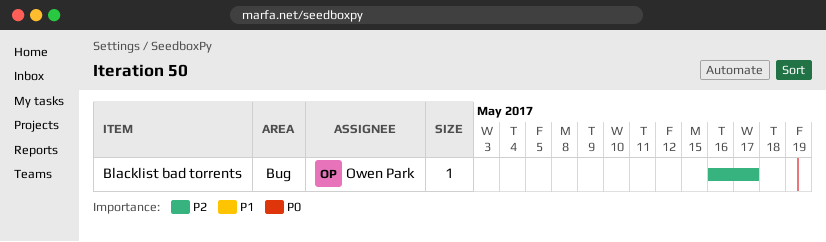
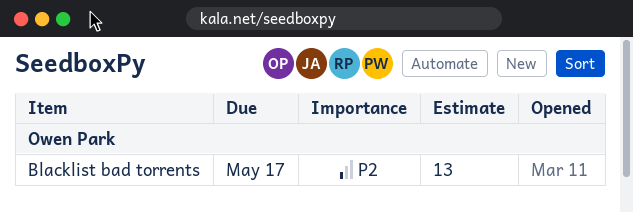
Blacklist bad torrents, estimate: 1 -> 13

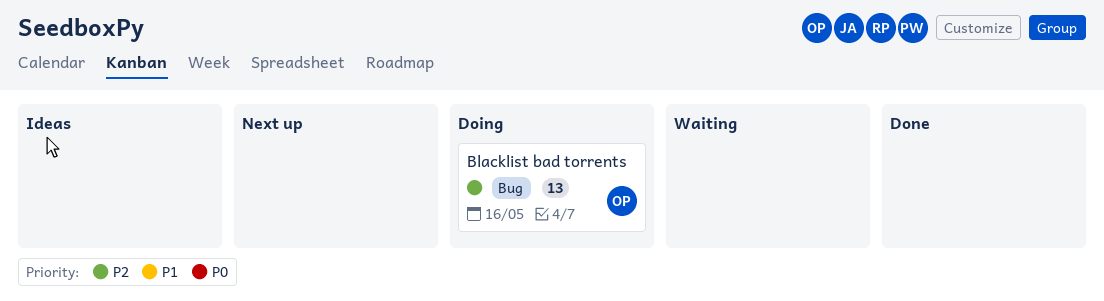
Blacklist bad torrents, due: May 17 -> May 16

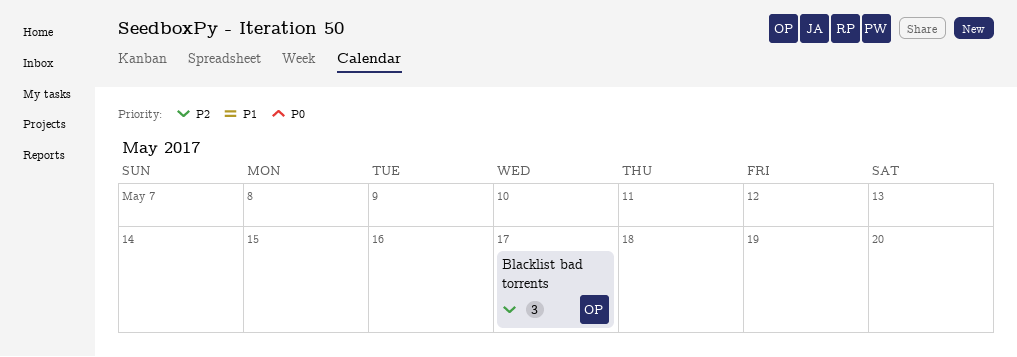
Blacklist bad torrents, estimate: 13 -> 3
Blacklist bad torrents, due: May 16 -> May 17

